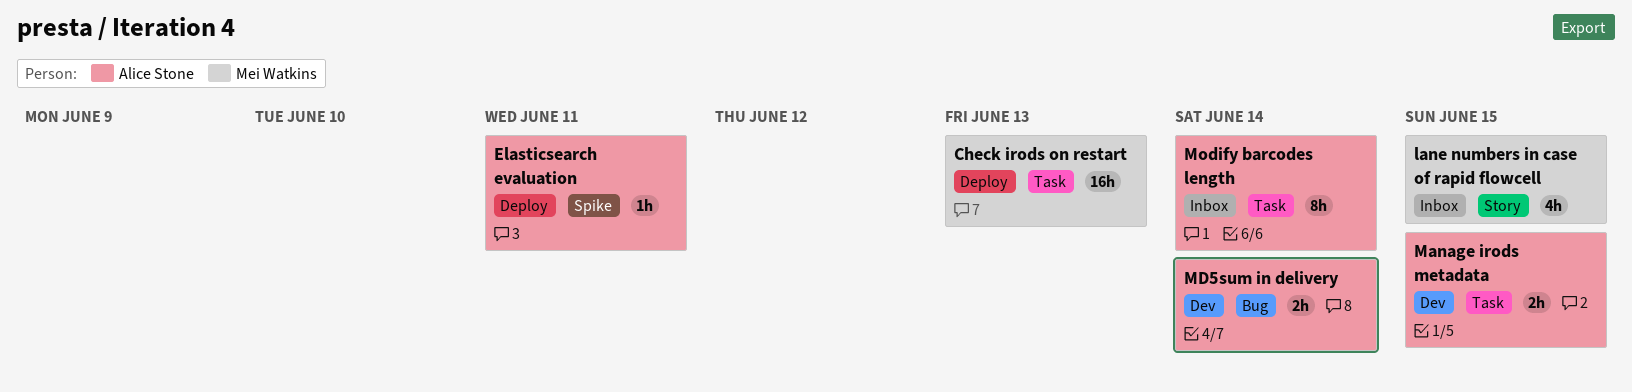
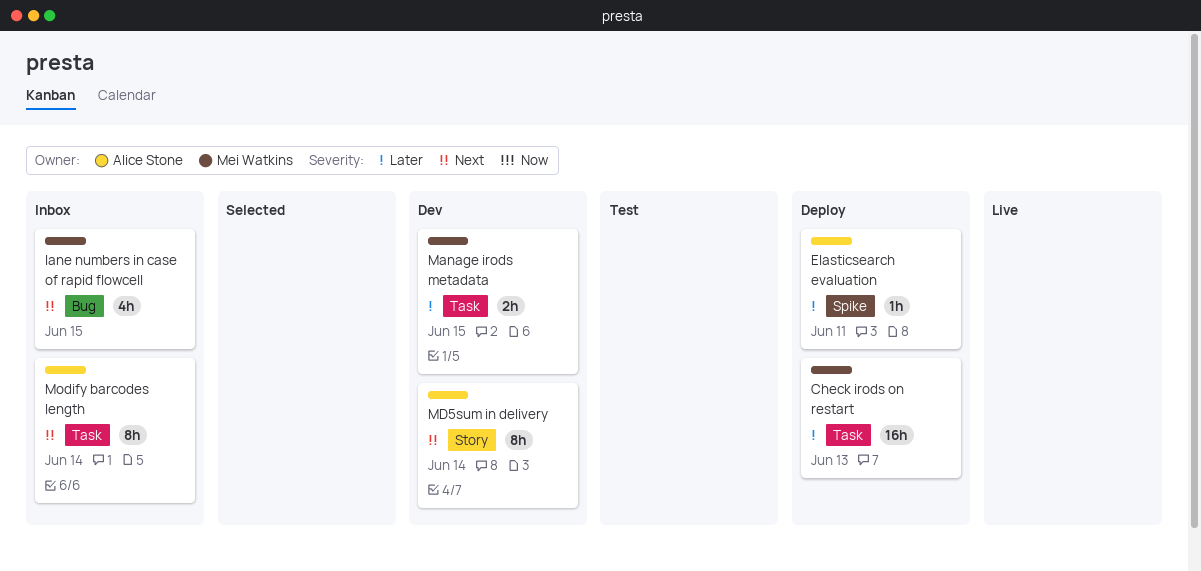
lane numbers in case of rapid flowcell, label: Story -> Bug
Manage irods metadata, owner: Alice Stone -> Mei Watkins
MD5sum in delivery, label: Bug -> Story
MD5sum in delivery, estimate: 2h -> 8h

